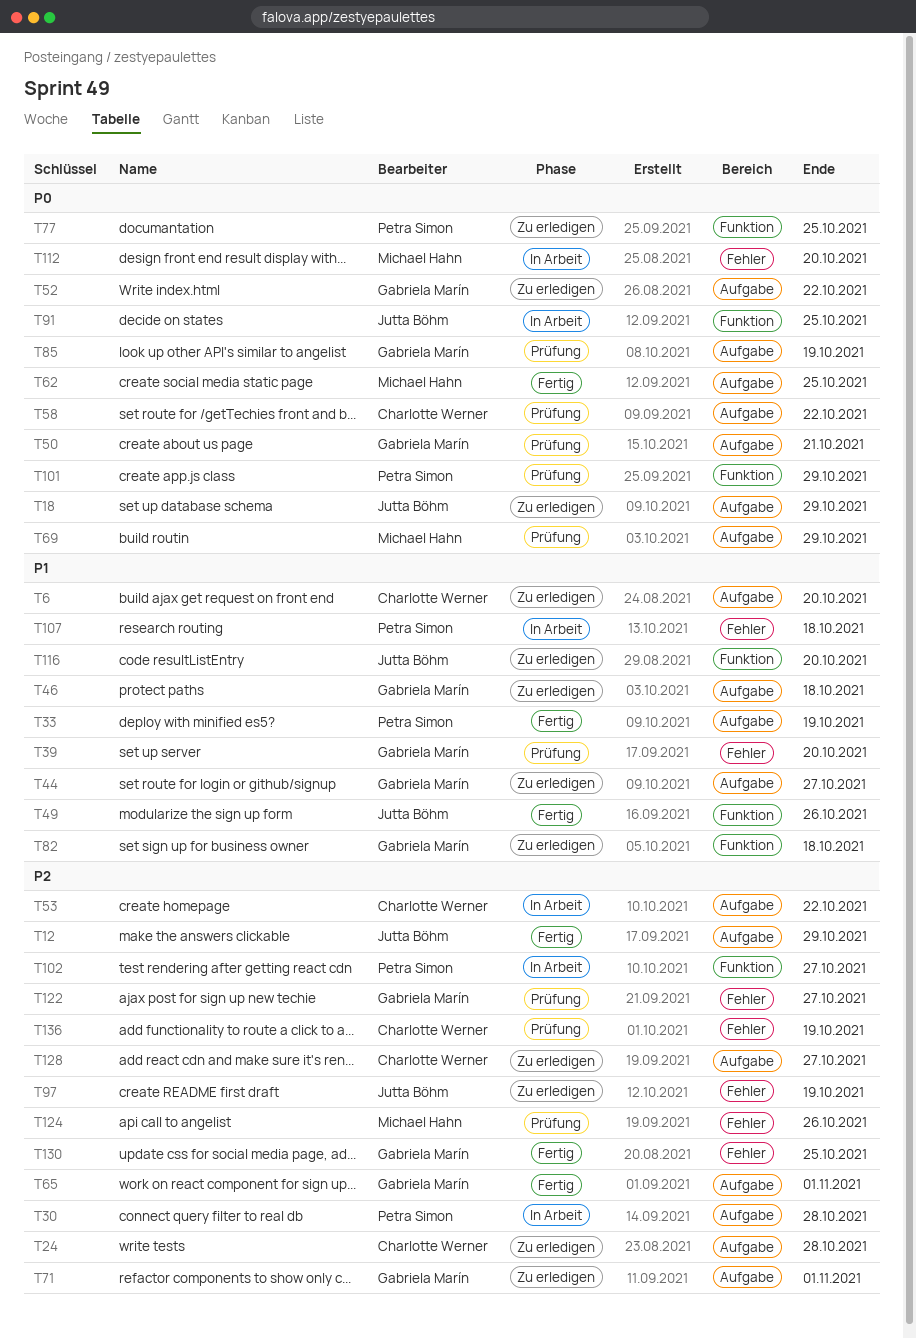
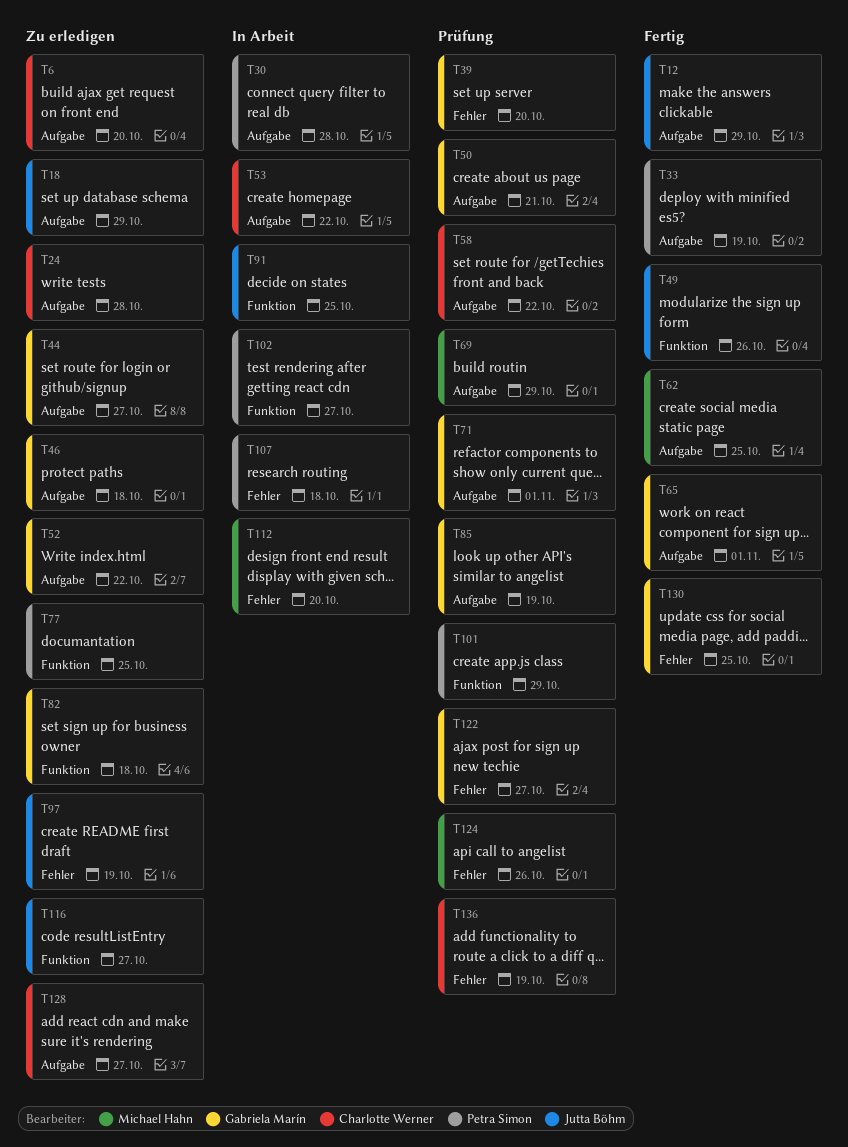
T71, status: Zu erledigen -> Prüfung
T116, due: Oct 20 -> Oct 27

